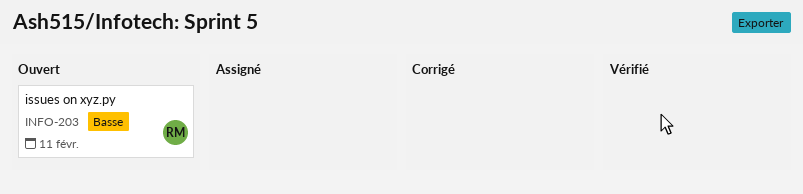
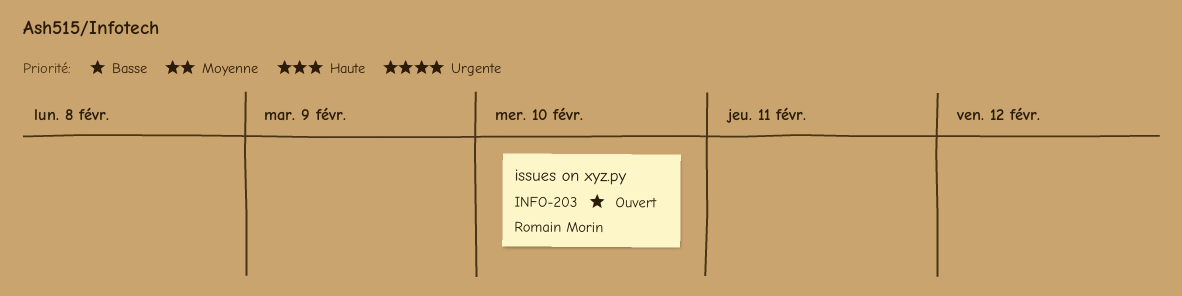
INFO-203, due: Feb 11 -> Feb 10

